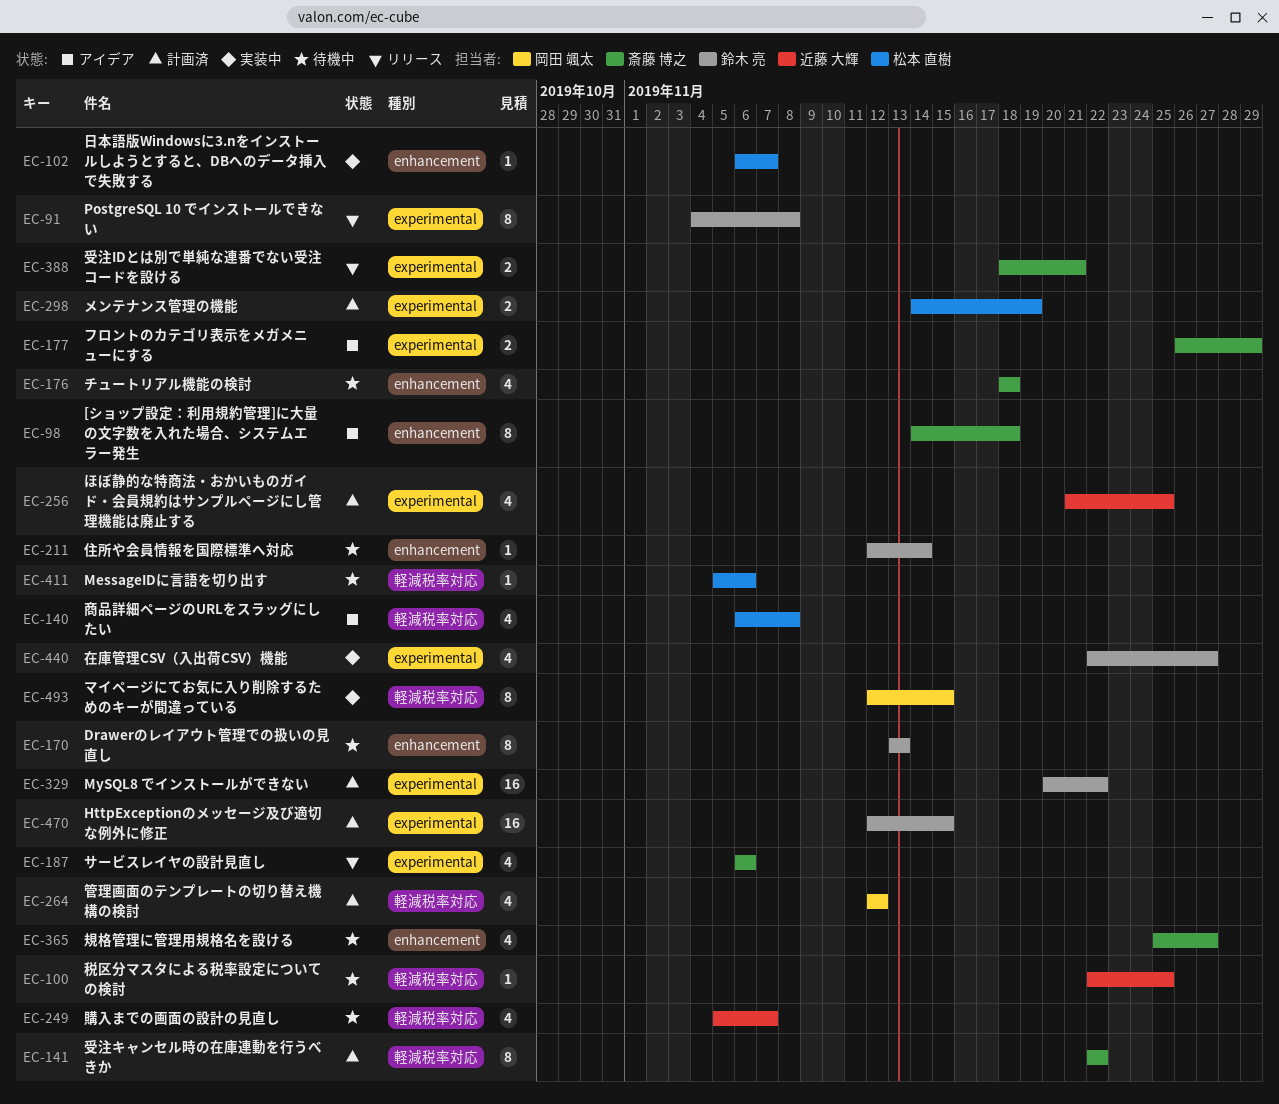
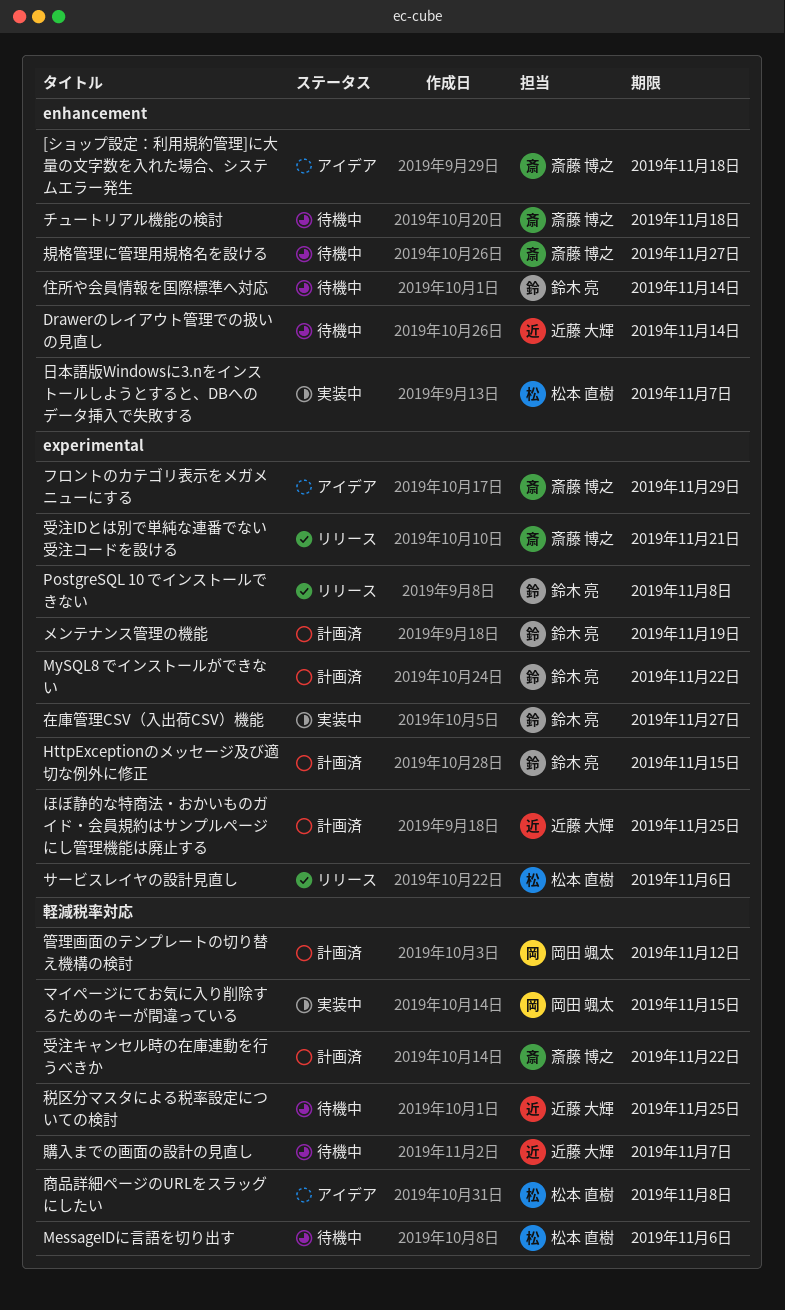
Drawerのレイアウト管理での扱いの見直し, owner: 鈴木 亮 -> 近藤 大輝
Drawerのレイアウト管理での扱いの見直し, due: Nov 13 -> Nov 14
サービスレイヤの設計見直し, owner: 斎藤 博之 -> 松本 直樹
メンテナンス管理の機能, owner: 松本 直樹 -> 鈴木 亮

